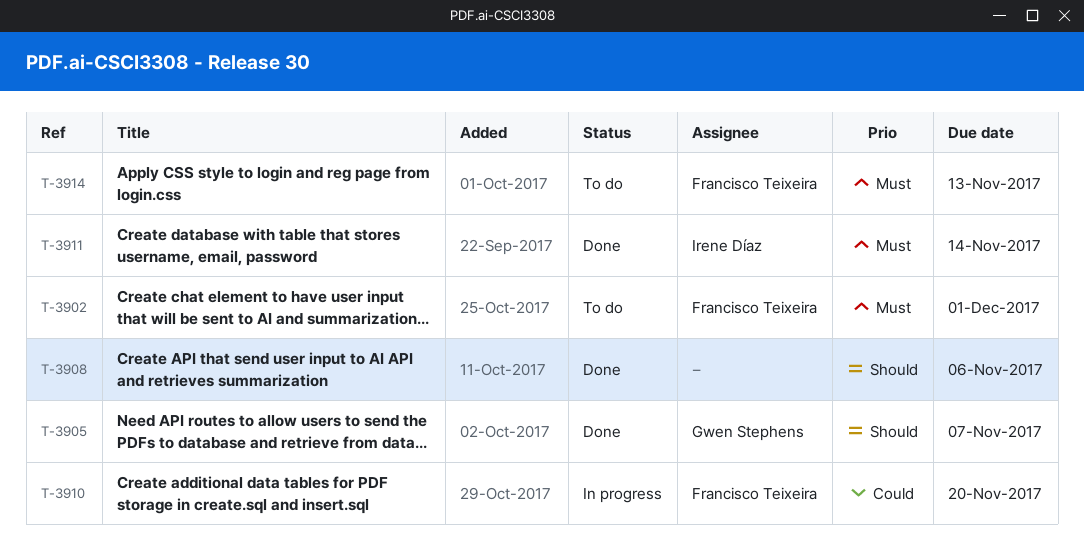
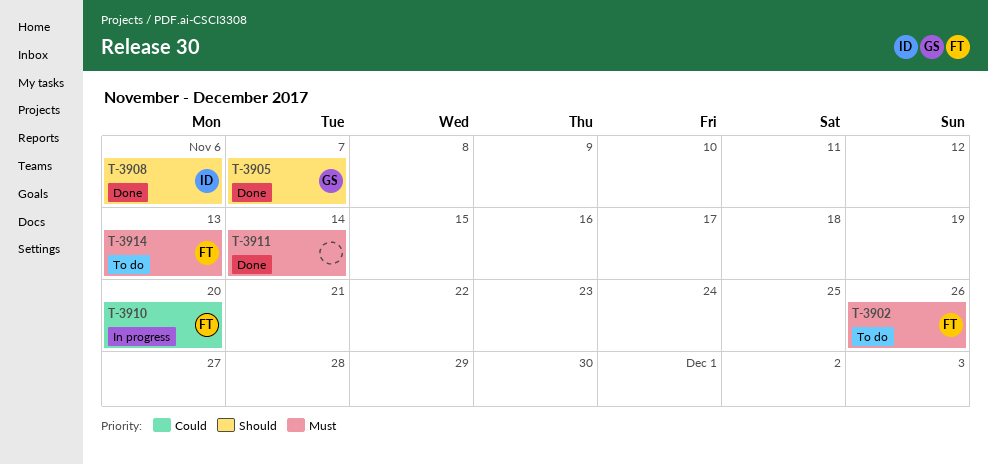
T-3902, due: Dec 1 -> Nov 26
T-3908, owner: none -> Irene Díaz
T-3911, owner: Irene Díaz -> none

